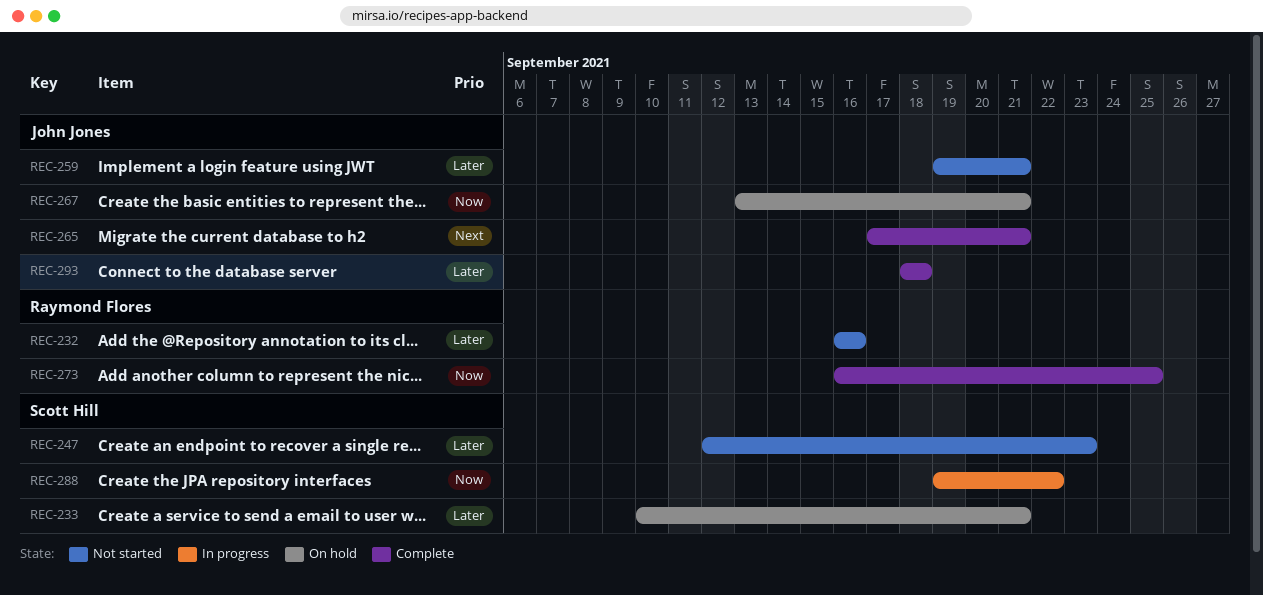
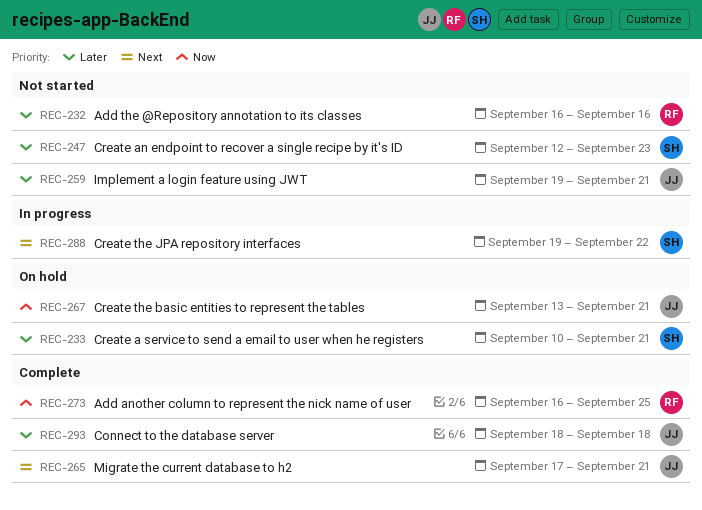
REC-288, priority: Now -> Next

